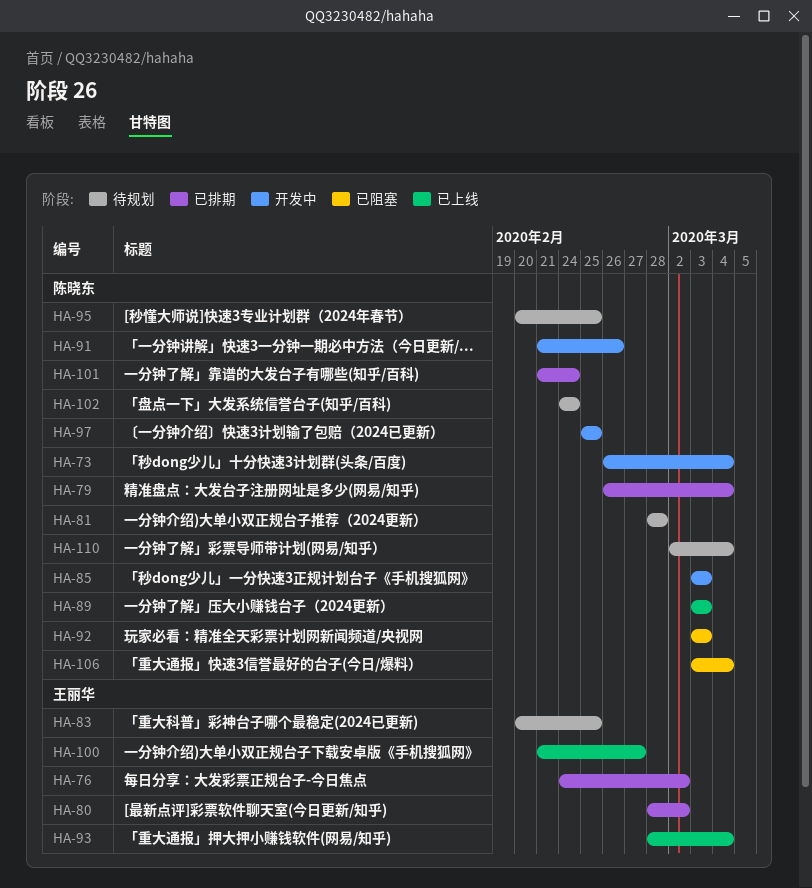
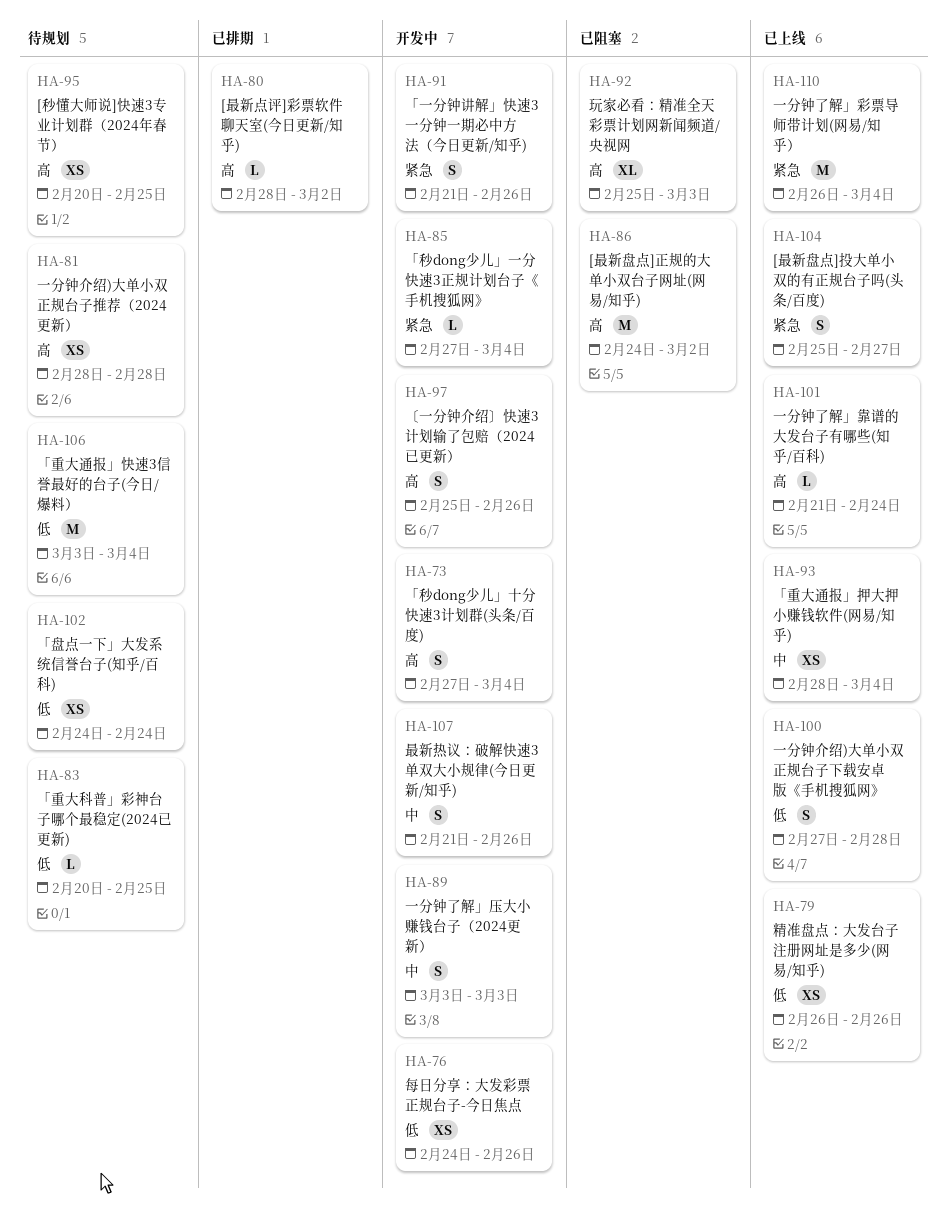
HA-73, start: Feb 26 -> Feb 27
HA-76, status: 已排期 -> 开发中
HA-76, due: Mar 2 -> Feb 26
HA-79, status: 已排期 -> 已上线
HA-79, due: Mar 4 -> Feb 26
HA-85, start: Mar 3 -> Feb 27
HA-85, due: Mar 3 -> Mar 4
HA-86: none -> present
HA-89, status: 已上线 -> 开发中
HA-92, start: Mar 3 -> Feb 25
HA-97, due: Feb 25 -> Feb 26
HA-100, start: Feb 21 -> Feb 27
HA-100, due: Feb 27 -> Feb 28
HA-101, status: 已排期 -> 已上线
HA-104: none -> present
HA-106, status: 已阻塞 -> 待规划
HA-107: none -> present
HA-110, status: 待规划 -> 已上线
HA-110, start: Mar 2 -> Feb 26

